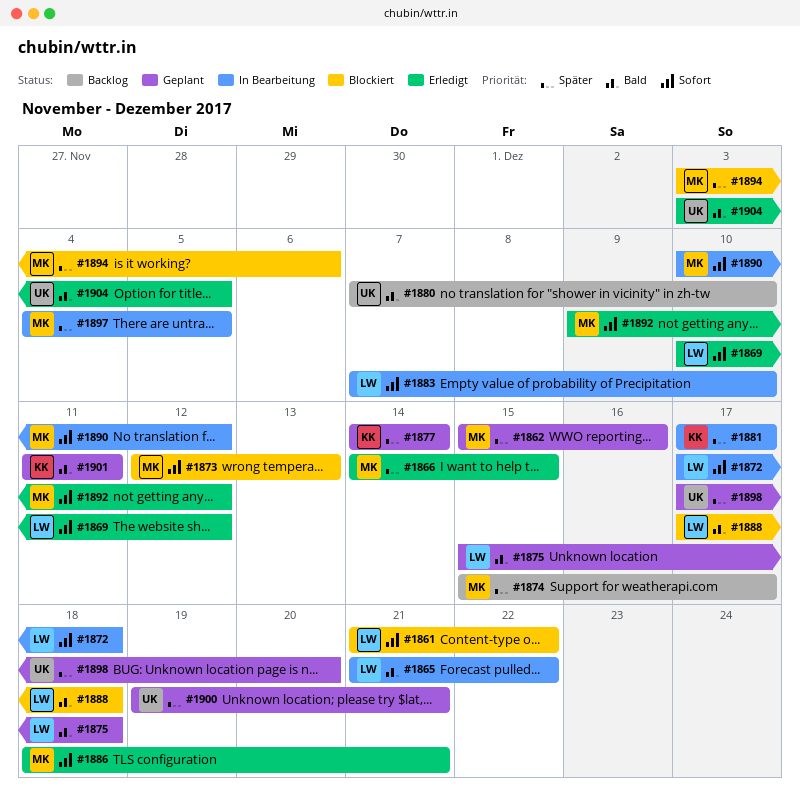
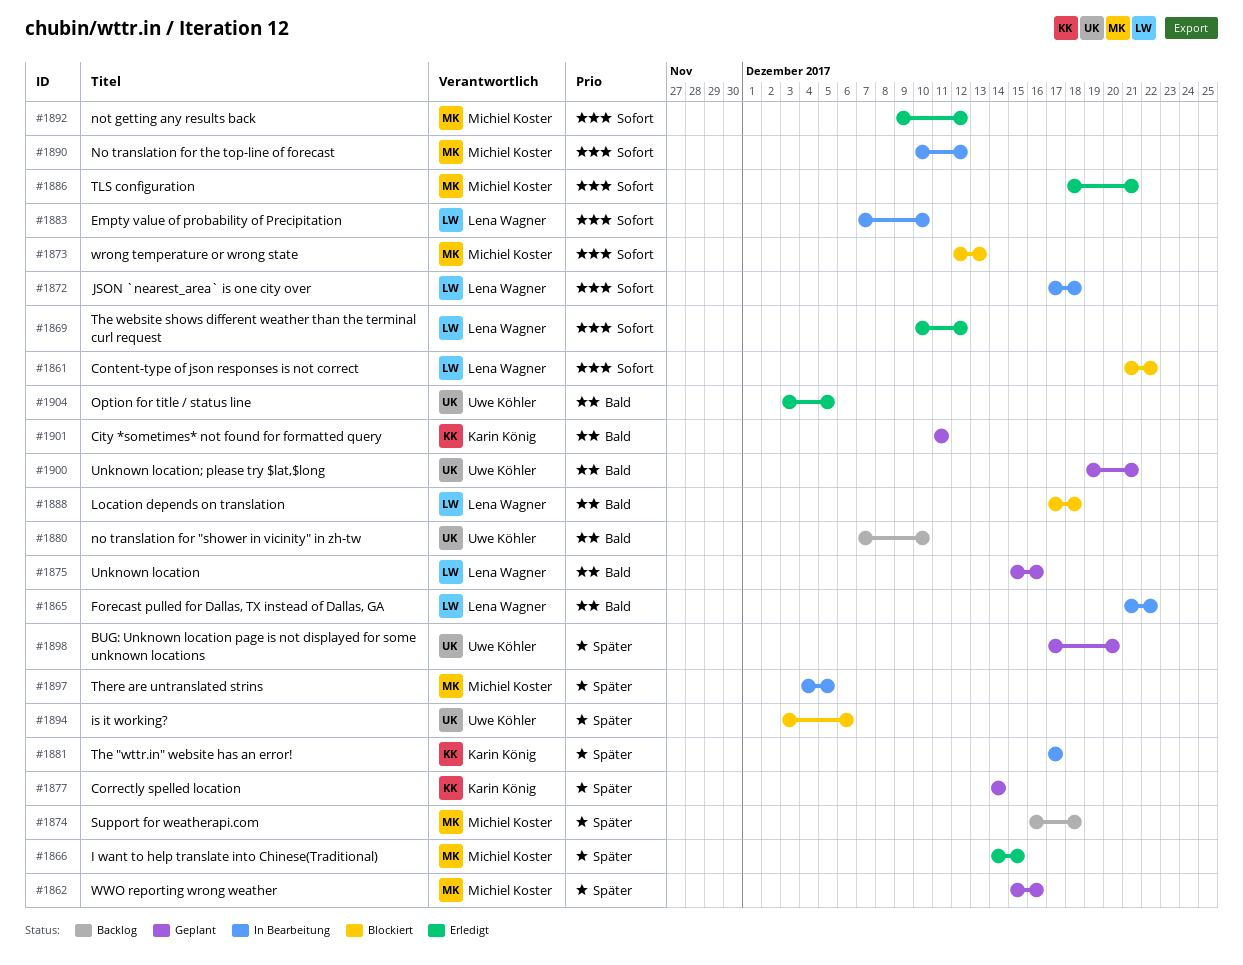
#1874, start: Dec 15 -> Dec 16
#1874, due: Dec 17 -> Dec 18
#1875, due: Dec 18 -> Dec 16
#1894, owner: Michiel Koster -> Uwe Köhler
#1900, priority: Später -> Bald

